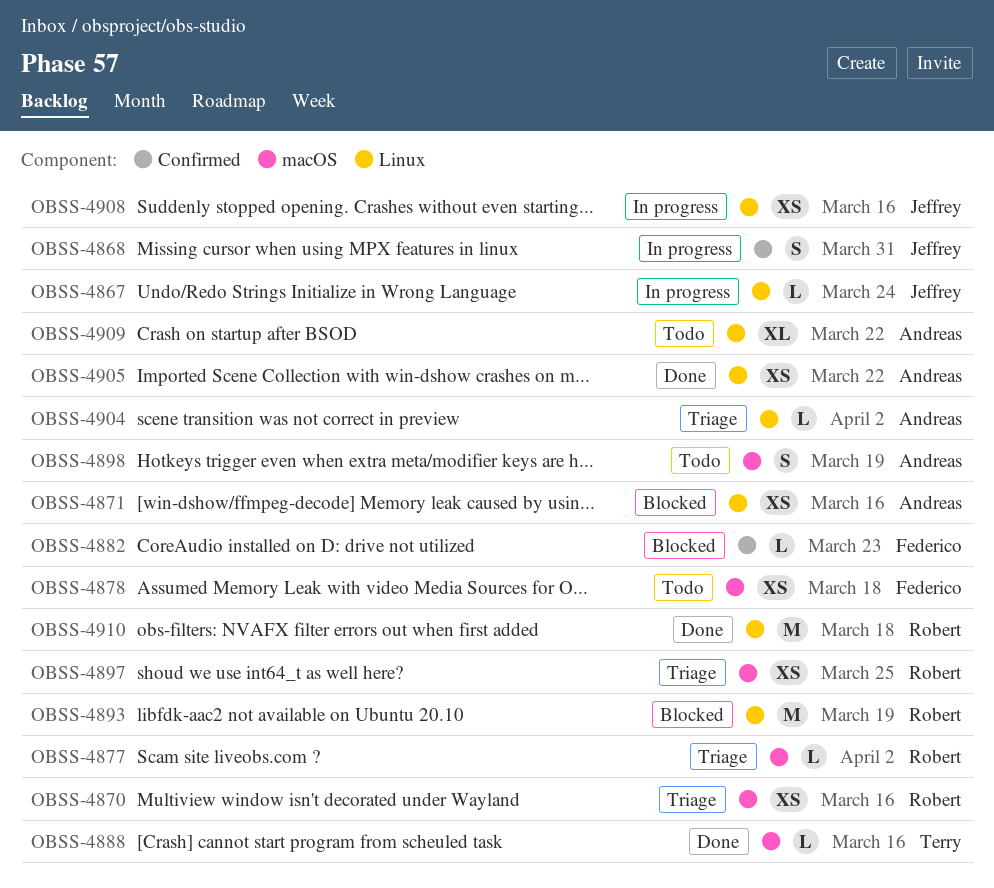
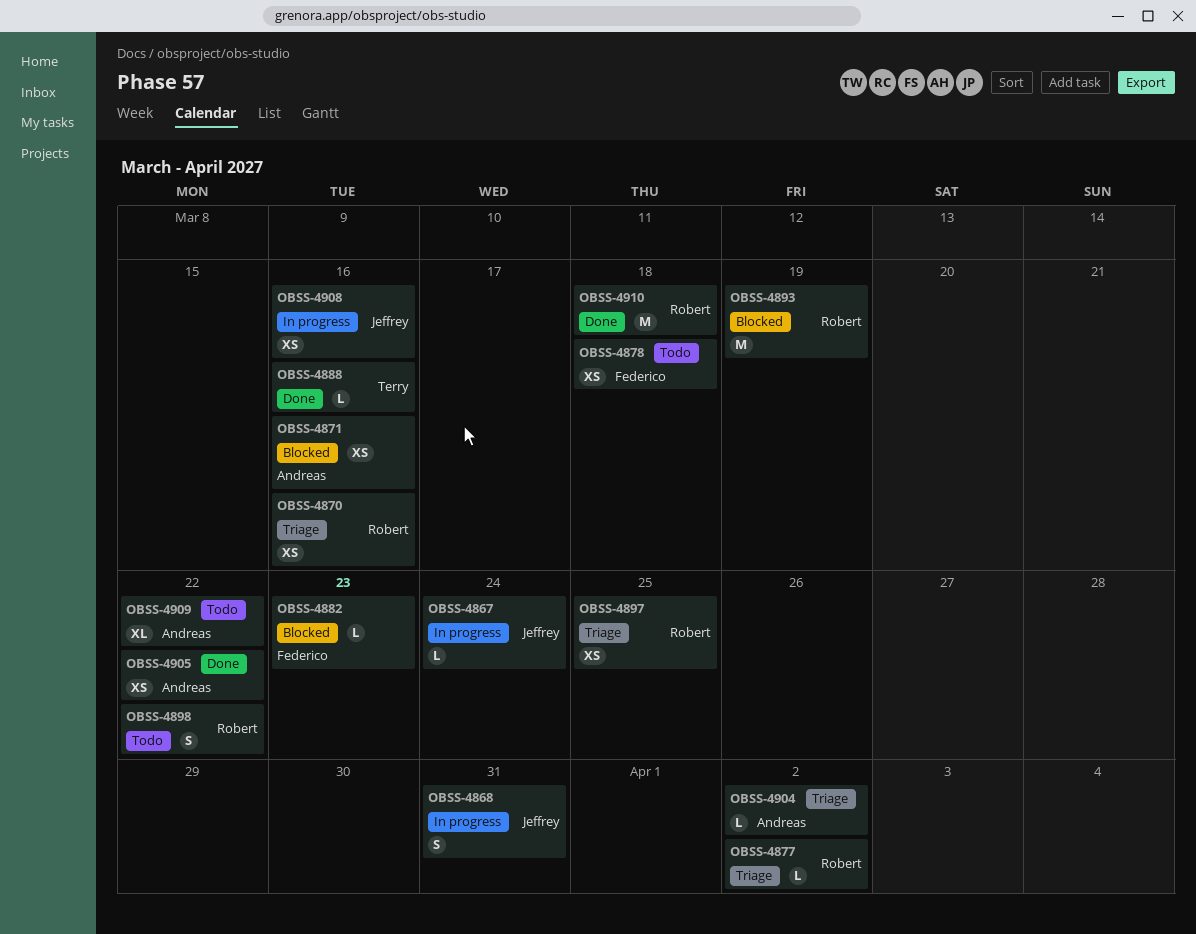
OBSS-4898, owner: Andreas -> Robert
OBSS-4898, due: Mar 19 -> Mar 22

